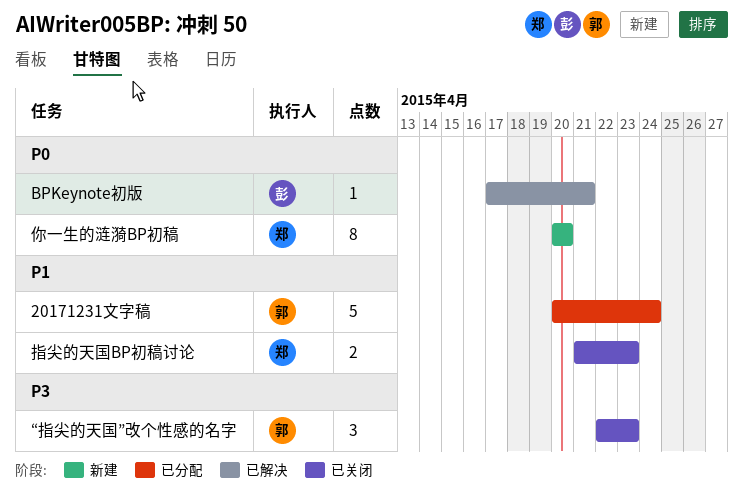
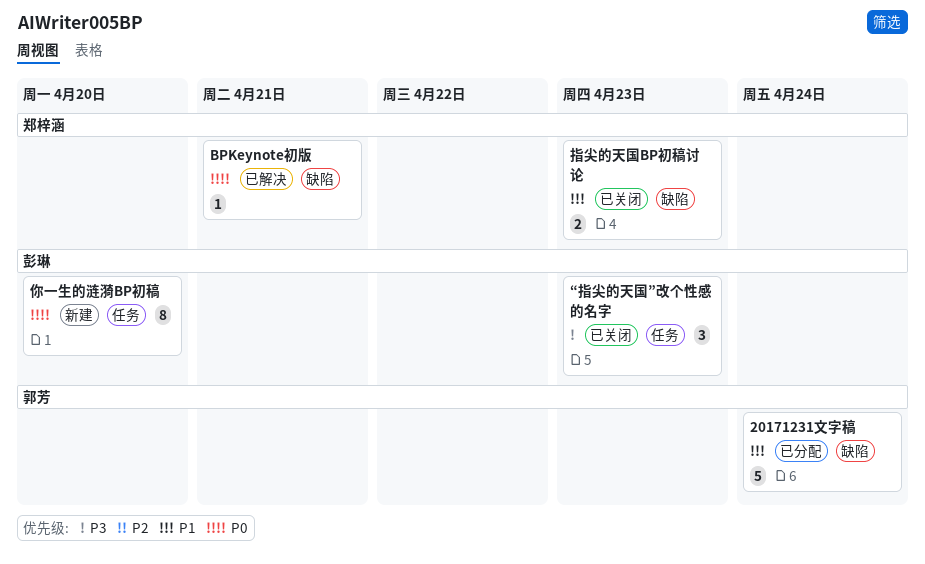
BPKeynote初版, owner: 彭琳 -> 郑梓涵
“指尖的天国”改个性感的名字, owner: 郭芳 -> 彭琳
你一生的涟漪BP初稿, owner: 郑梓涵 -> 彭琳

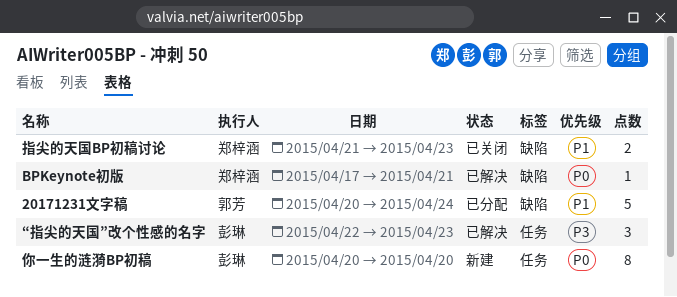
“指尖的天国”改个性感的名字, status: 已关闭 -> 已解决

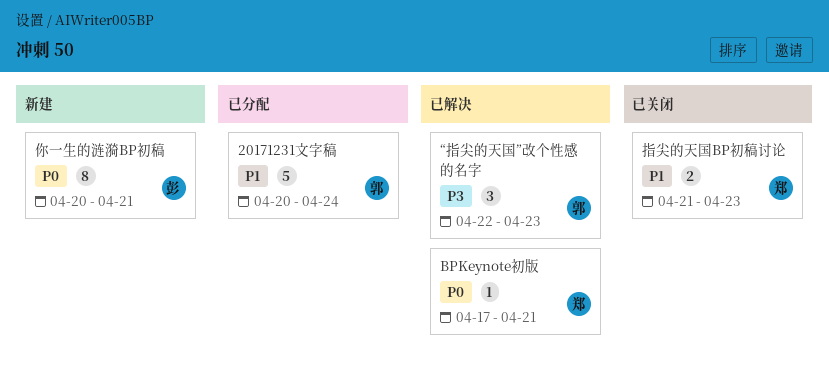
“指尖的天国”改个性感的名字, owner: 彭琳 -> 郭芳
你一生的涟漪BP初稿, due: Apr 20 -> Apr 21

